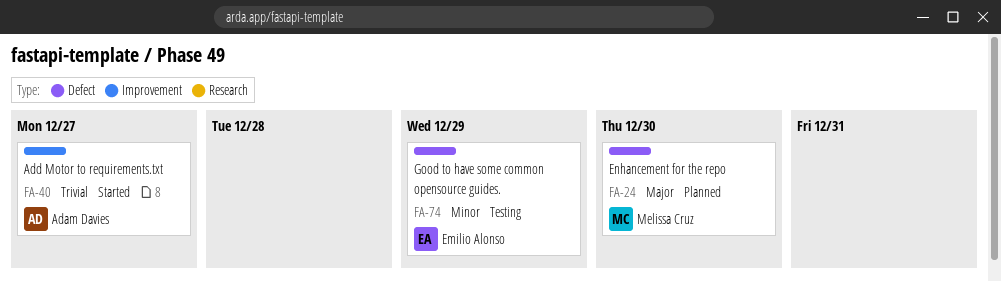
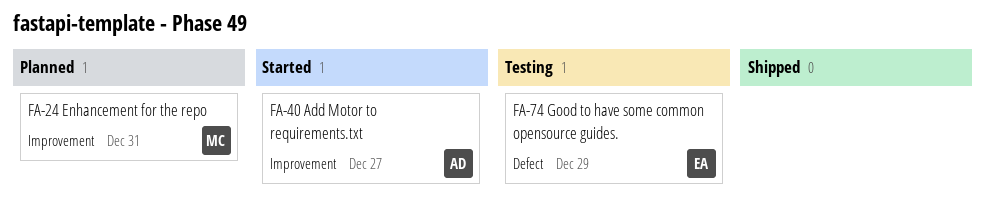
FA-24, label: Defect -> Improvement
FA-24, due: Dec 30 -> Dec 31

